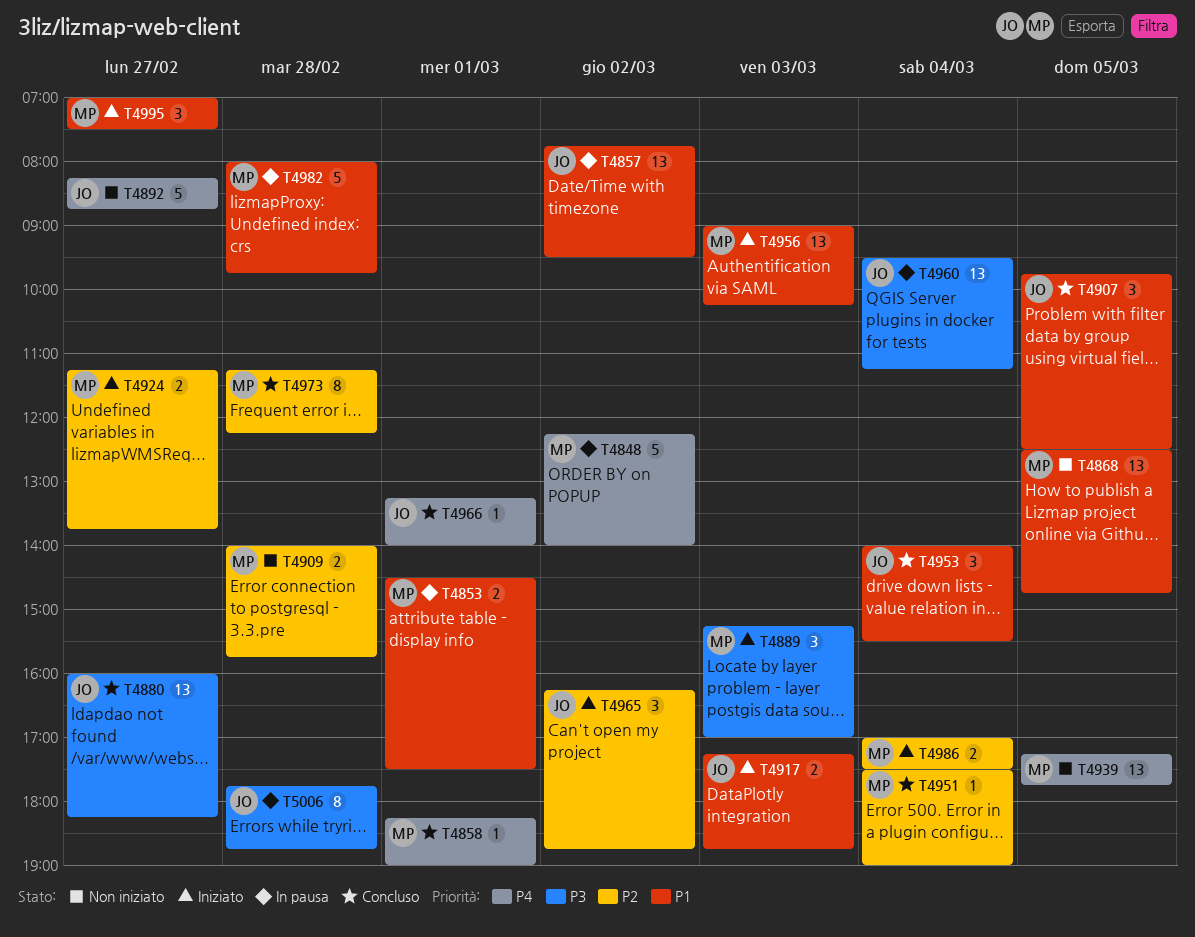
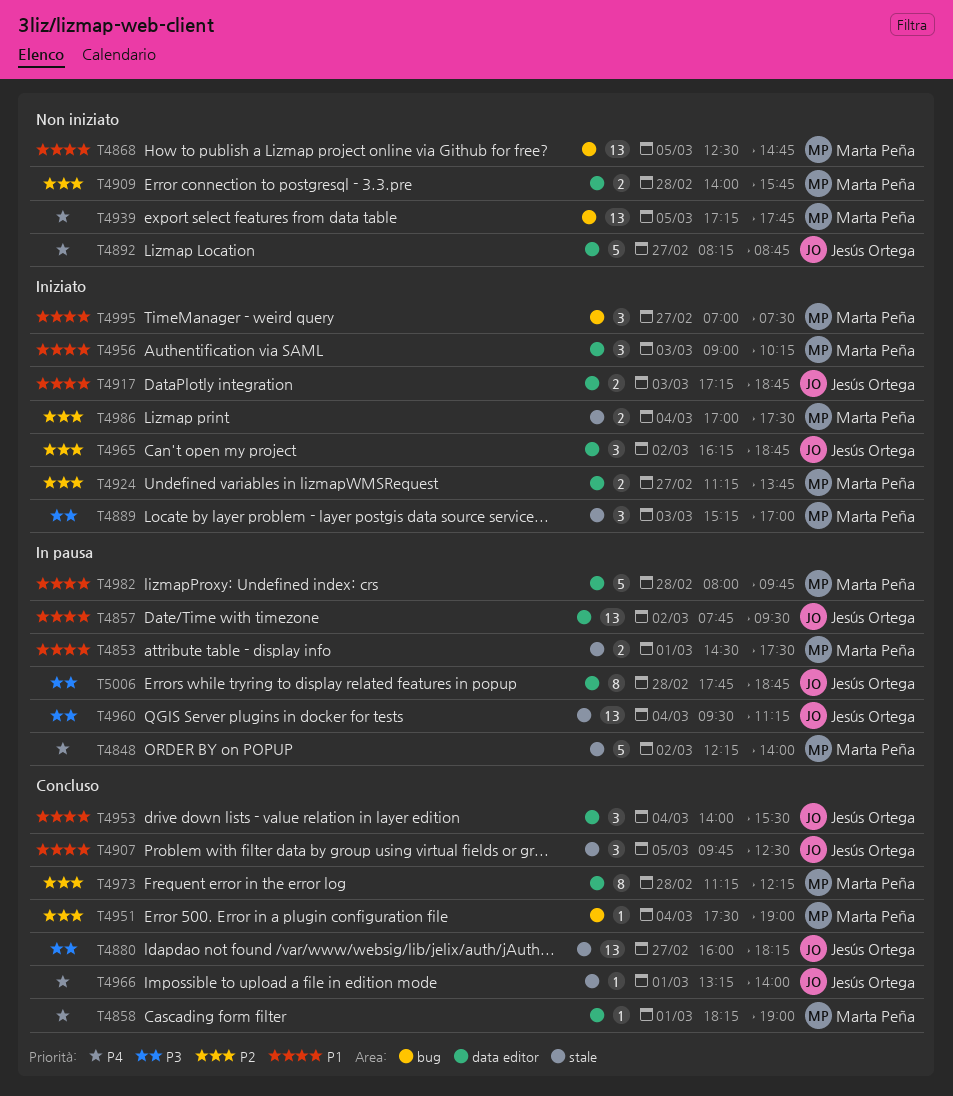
T4956, estimate: 13 -> 3

